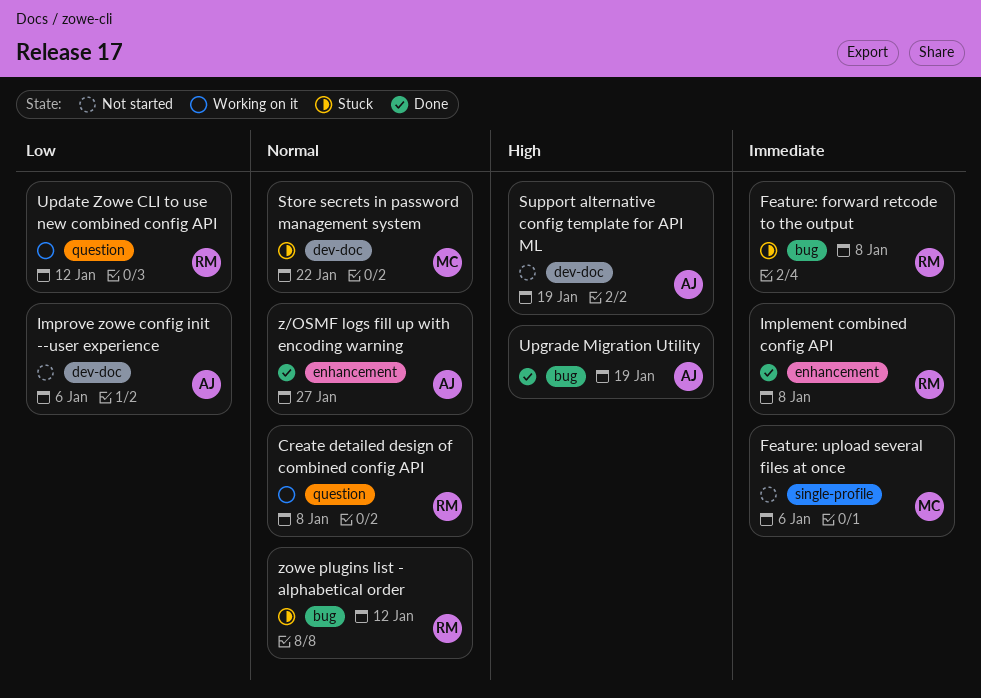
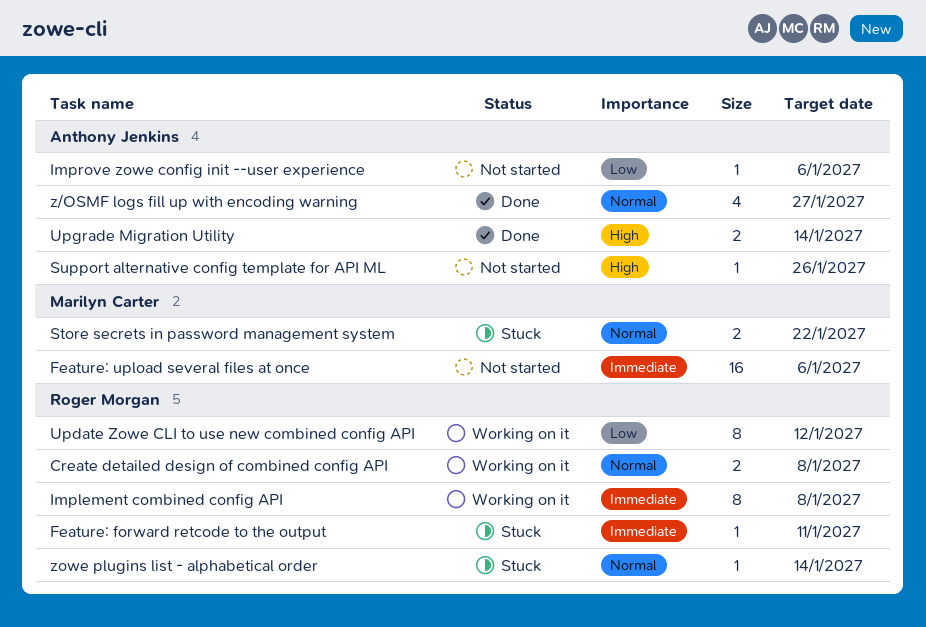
Feature: forward retcode to the output, due: Jan 8 -> Jan 11
Implement combined config API, status: Done -> Working on it
Support alternative config template for API ML, due: Jan 19 -> Jan 26
Upgrade Migration Utility, due: Jan 19 -> Jan 14
zowe plugins list - alphabetical order, due: Jan 12 -> Jan 14

